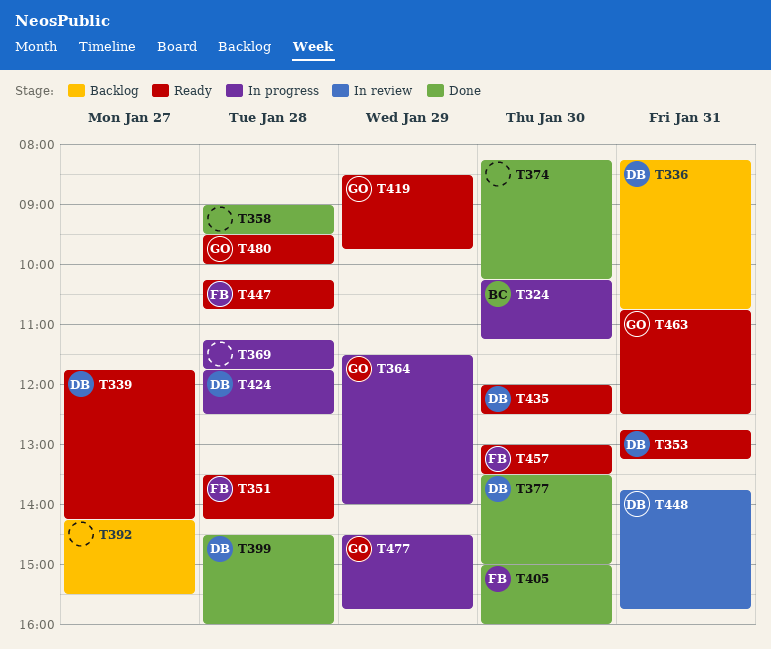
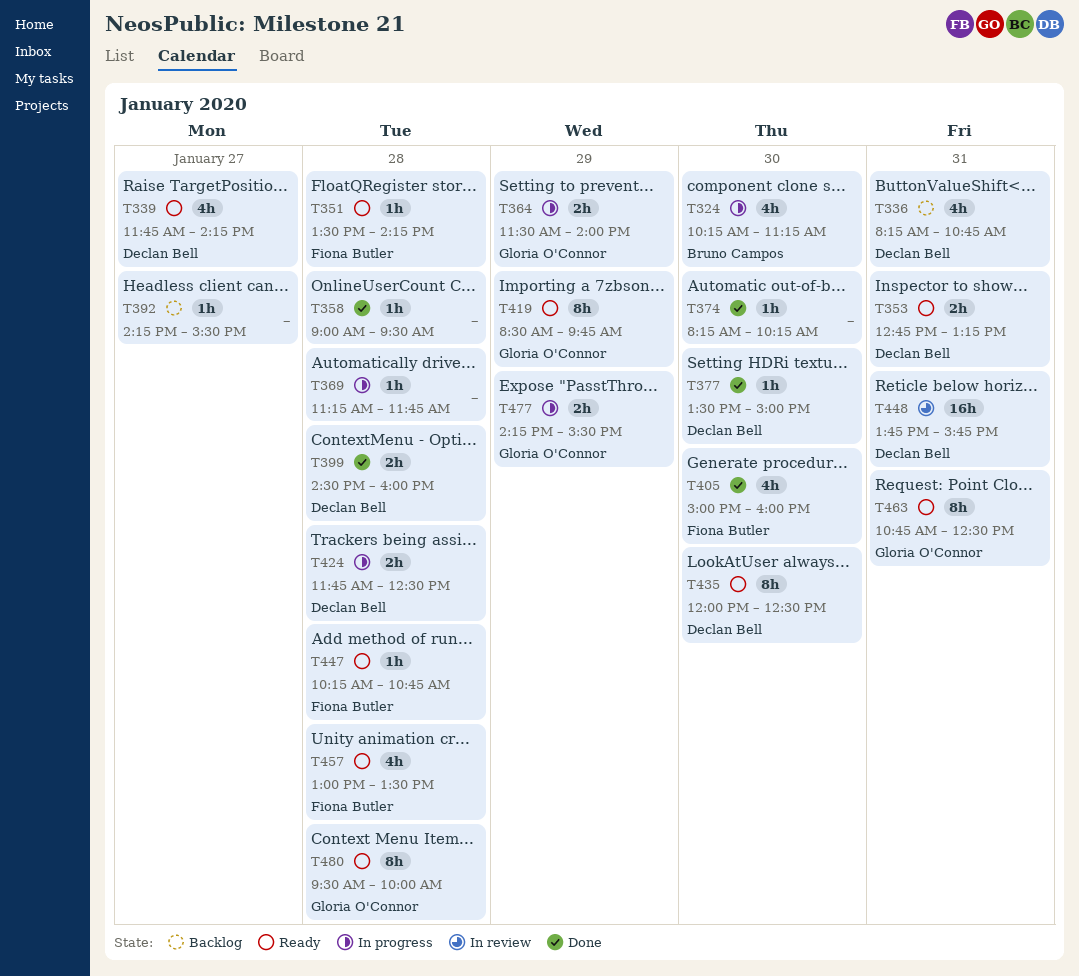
T457, day: Jan 30 -> Jan 28
T477, begins: 14:30 -> 14:15
T477, ends: 15:45 -> 15:30

